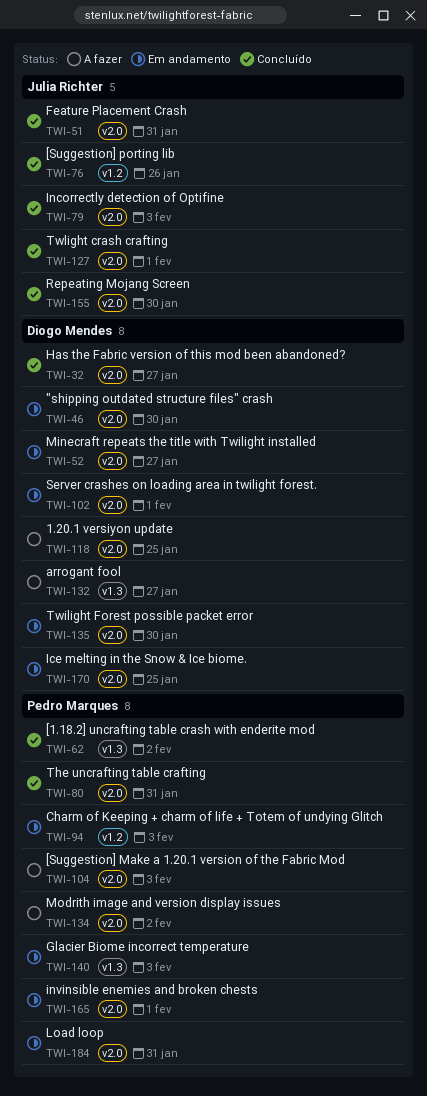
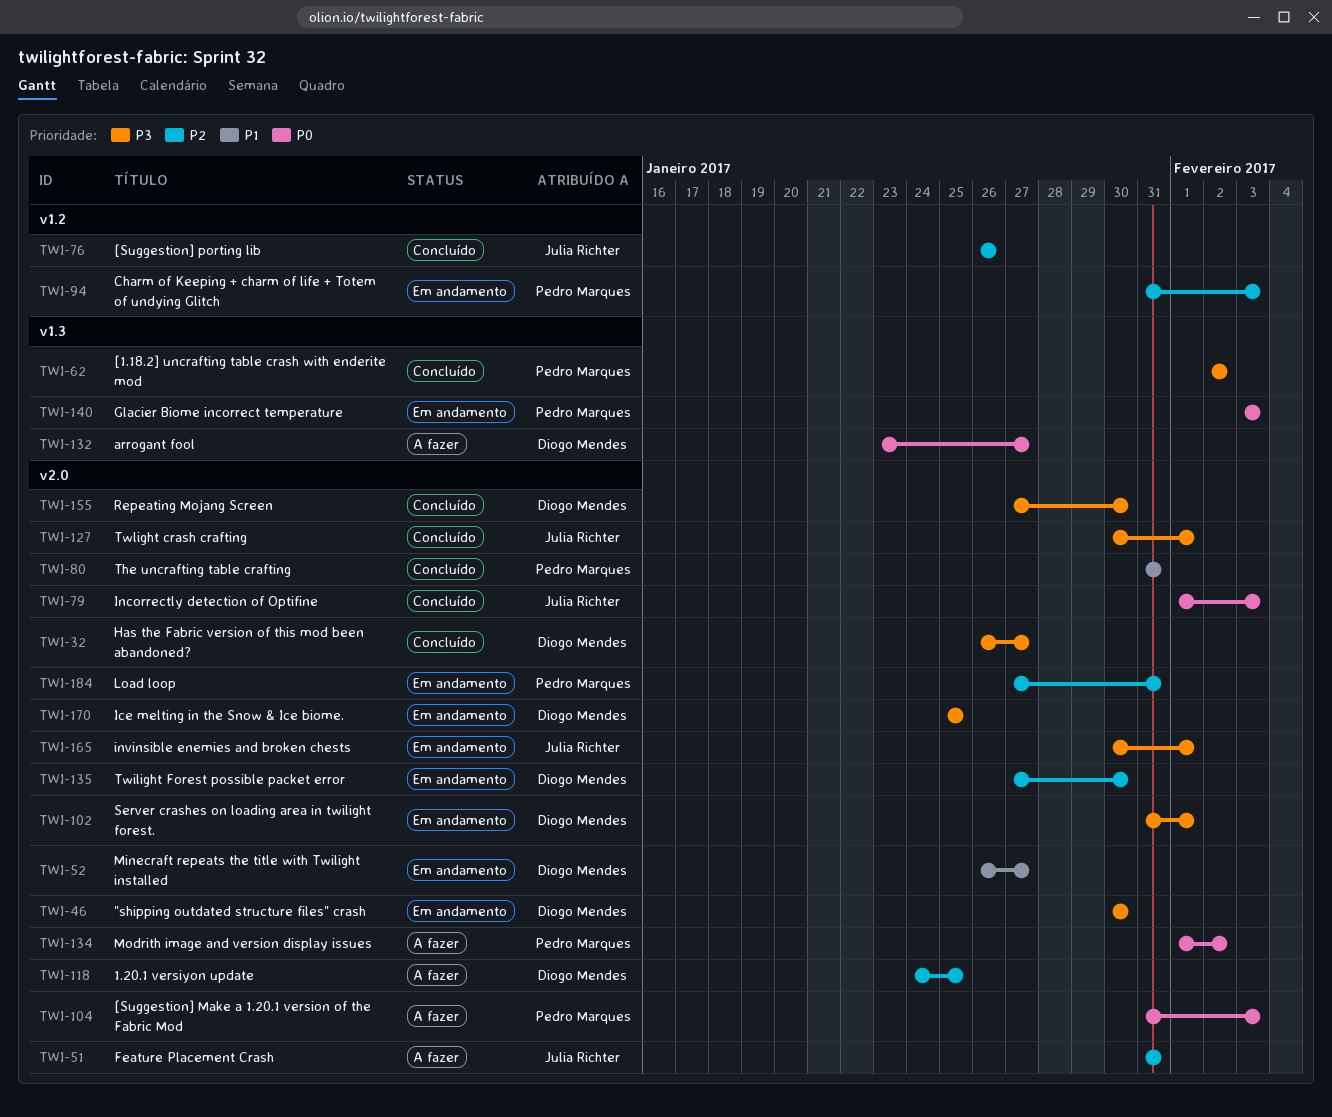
TWI-51, status: Concluído -> A fazer
TWI-155, owner: Julia Richter -> Diogo Mendes
TWI-165, owner: Pedro Marques -> Julia Richter

